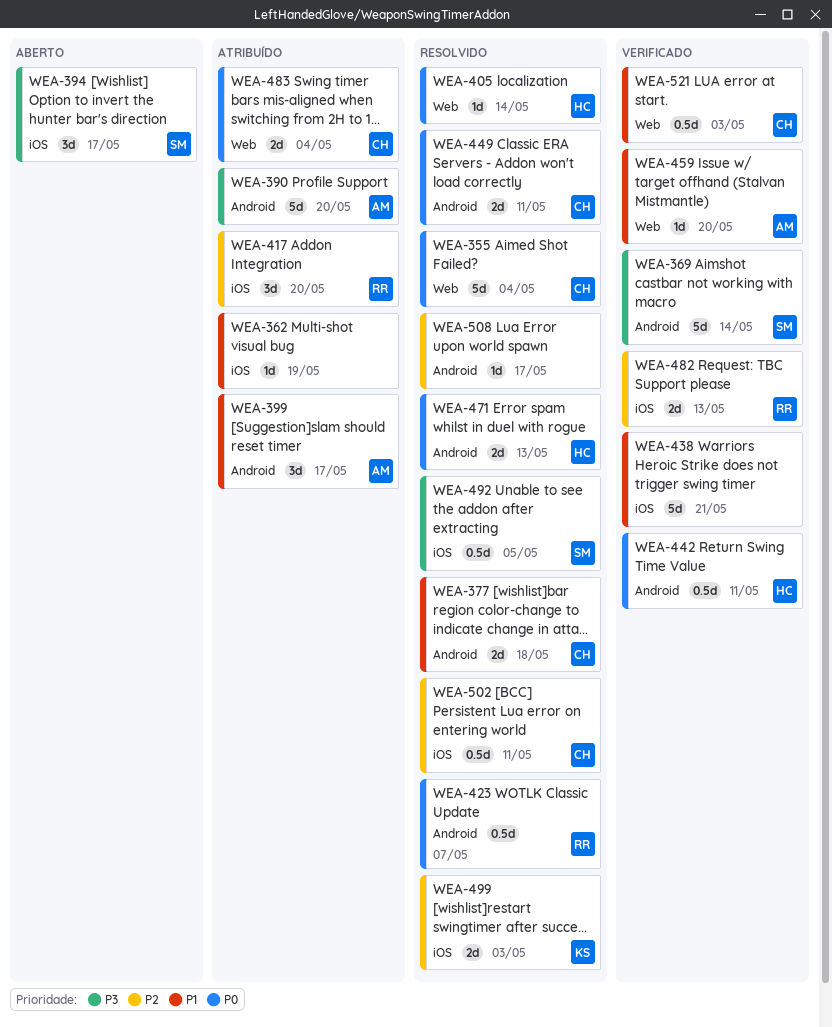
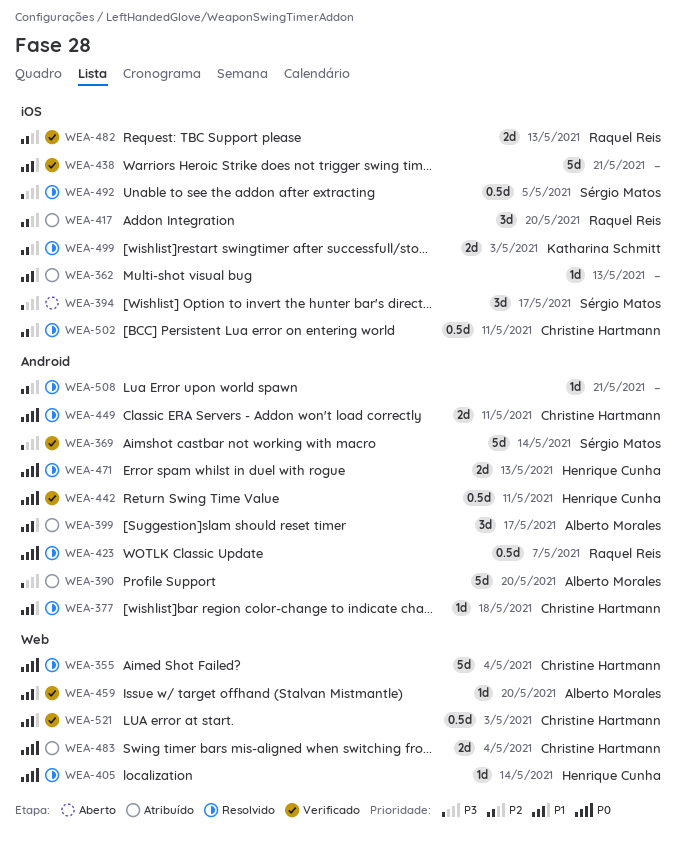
WEA-362, due: May 19 -> May 13
WEA-377, estimate: 2d -> 1d
WEA-508, due: May 17 -> May 21

